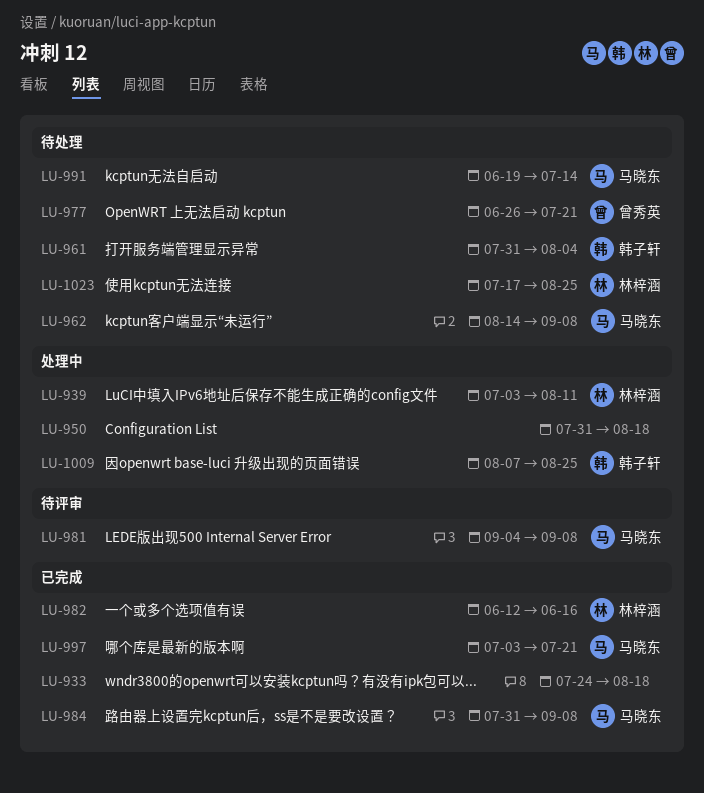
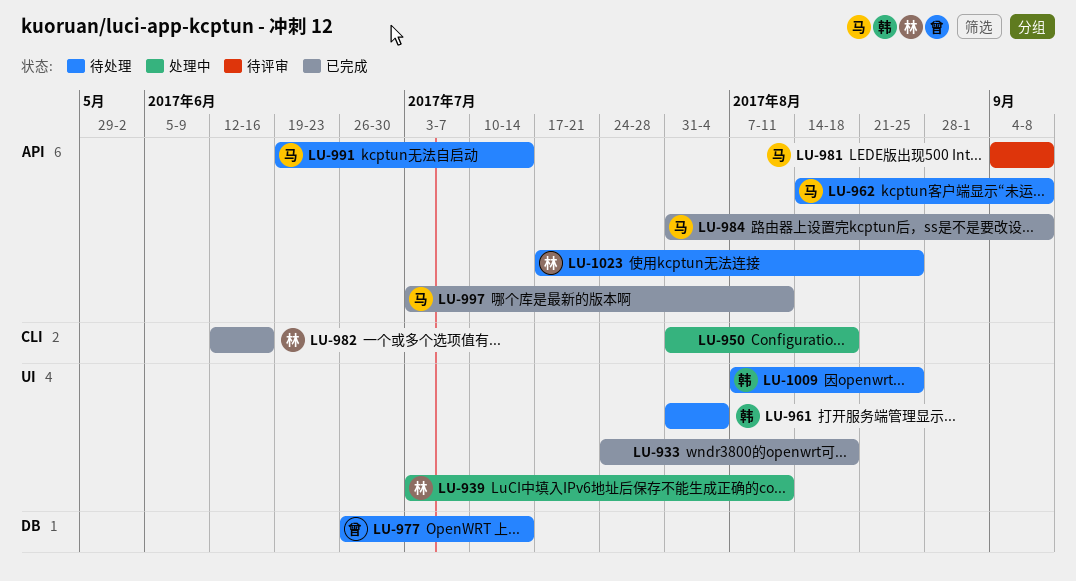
LU-977, due: Jul 21 -> Jul 14
LU-997, due: Jul 21 -> Aug 11
LU-1009, status: 处理中 -> 待处理

